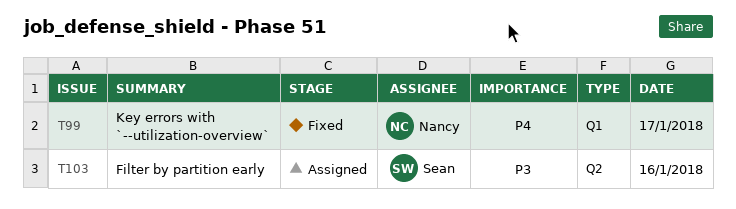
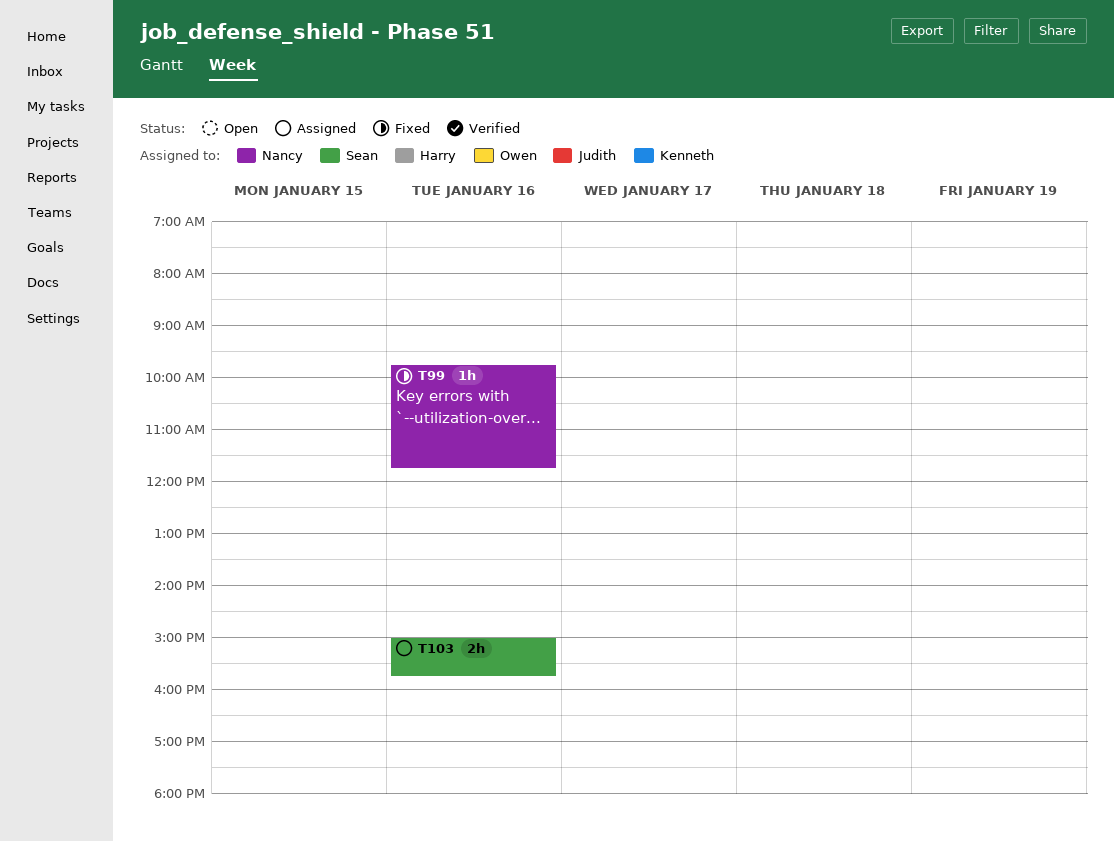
T99, day: Jan 17 -> Jan 16

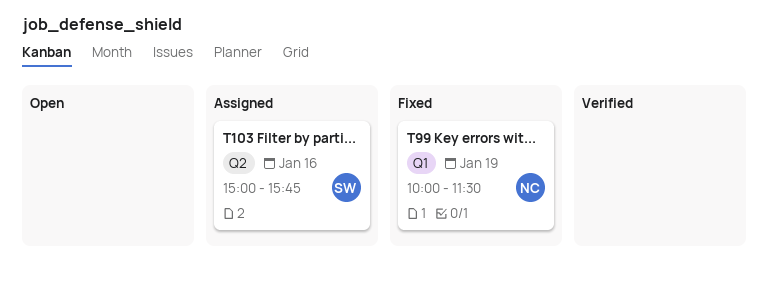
T99, day: Jan 16 -> Jan 19
T99, begins: 09:45 -> 10:00
T99, ends: 11:45 -> 11:30

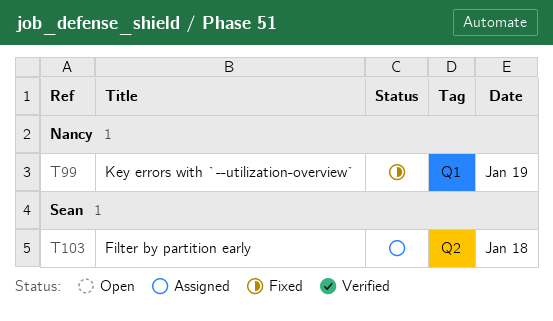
T103, day: Jan 16 -> Jan 18

